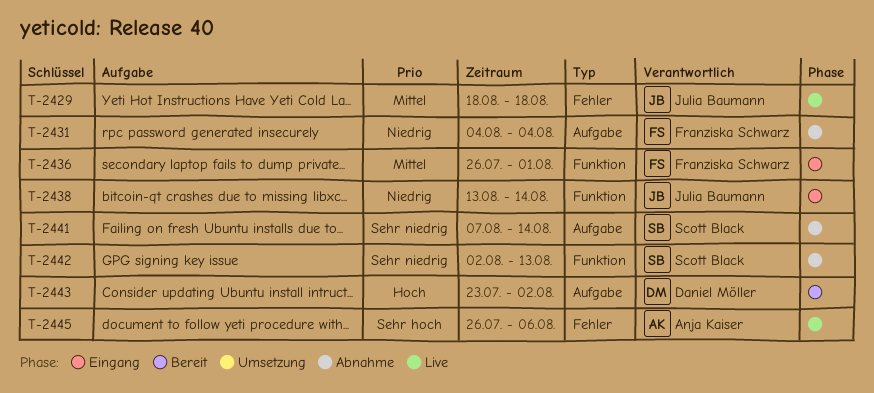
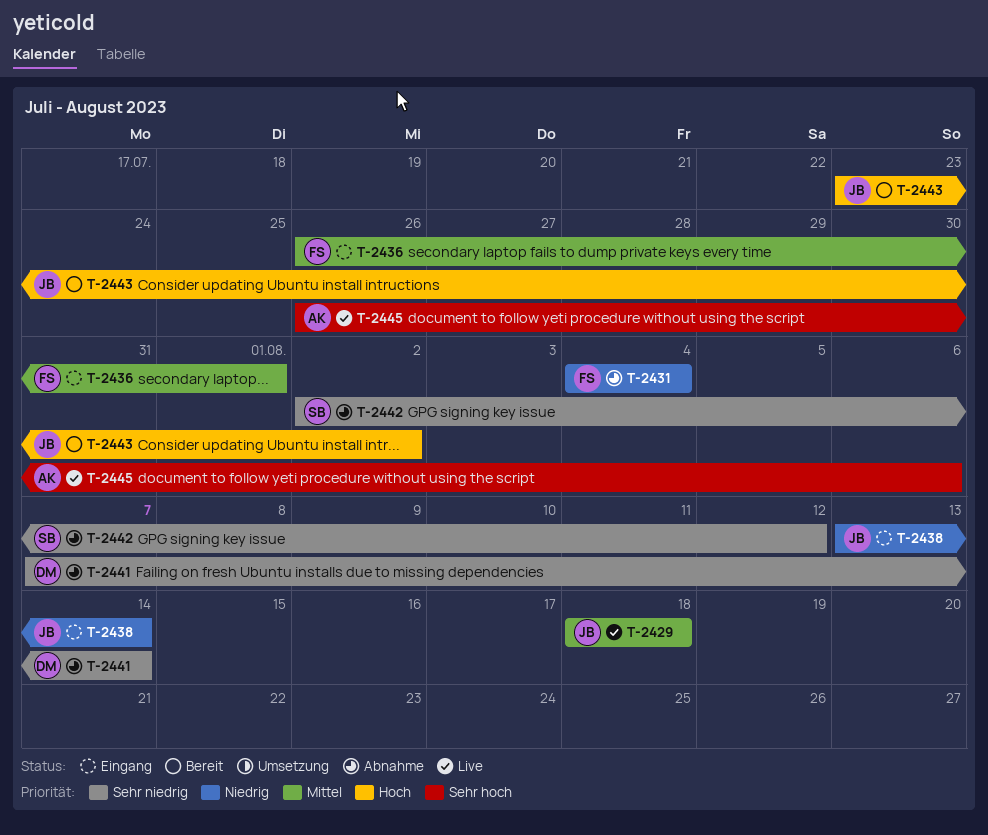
T-2441, owner: Scott Black -> Daniel Möller
T-2442, due: Aug 13 -> Aug 12
T-2443, owner: Daniel Möller -> Julia Baumann

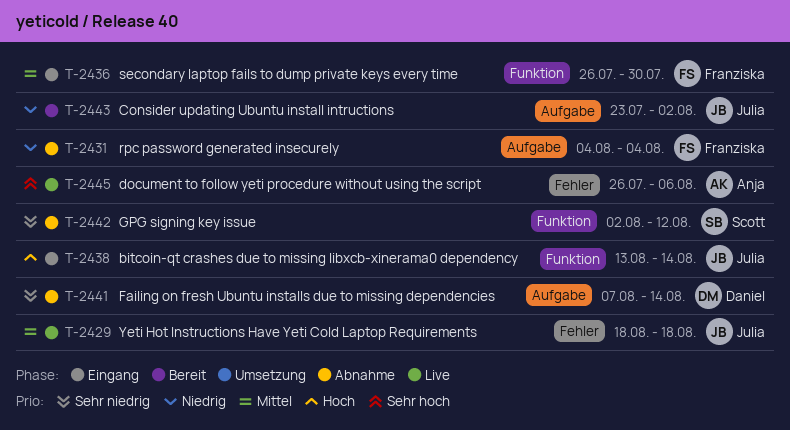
T-2436, due: Aug 1 -> Jul 30
T-2438, priority: Niedrig -> Hoch
T-2443, priority: Hoch -> Niedrig

